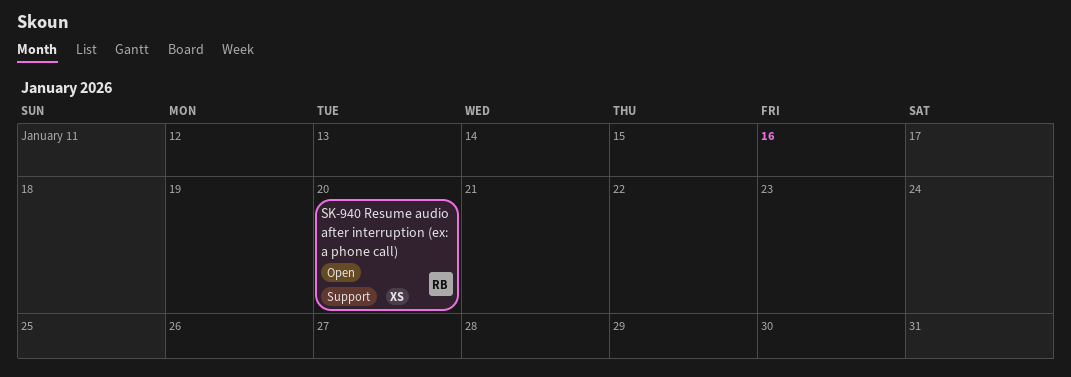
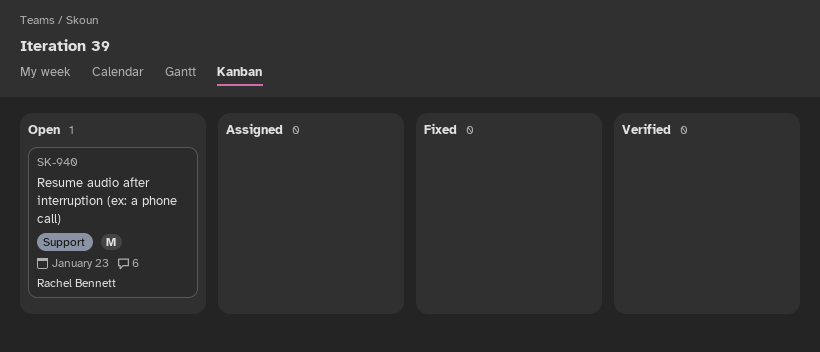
SK-940, estimate: XS -> M
SK-940, due: Jan 20 -> Jan 23

